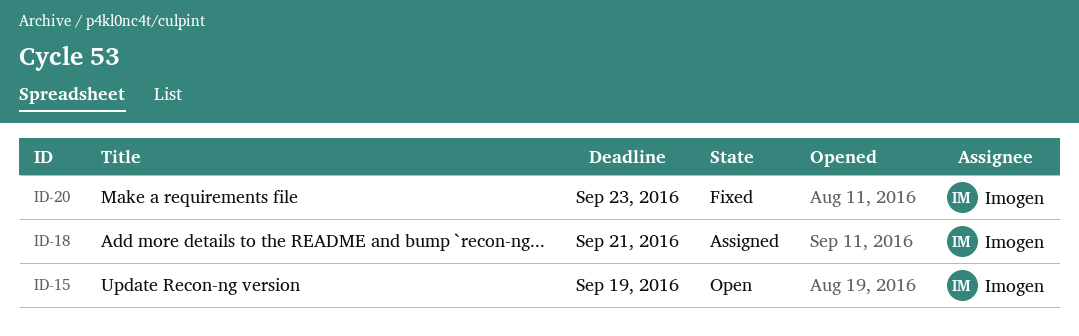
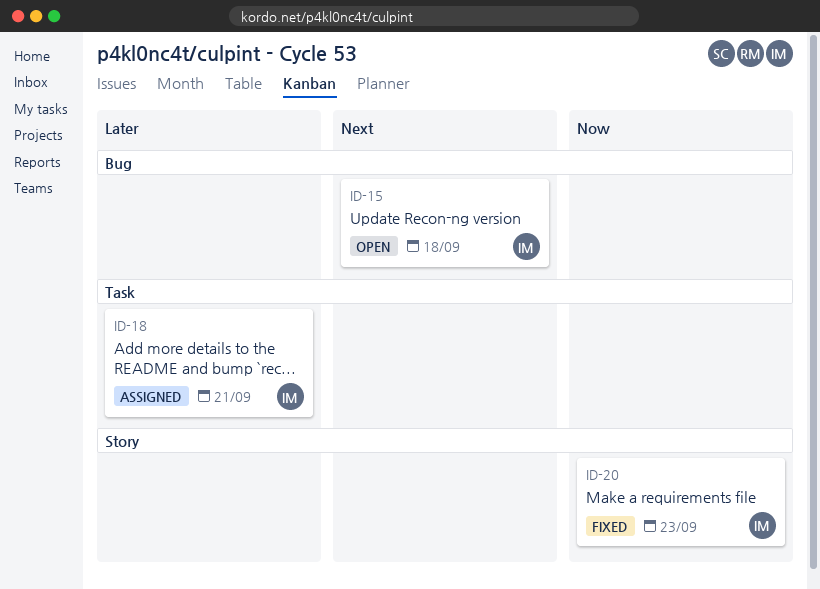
ID-15, due: Sep 19 -> Sep 18

